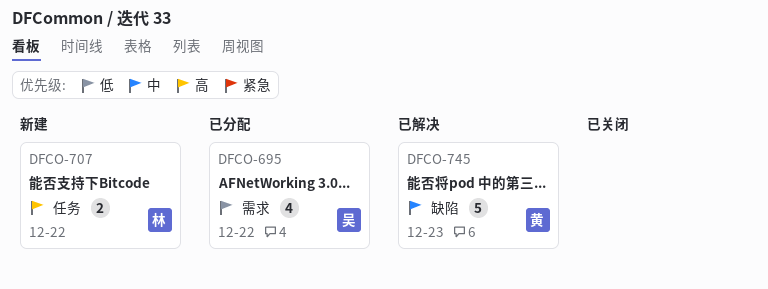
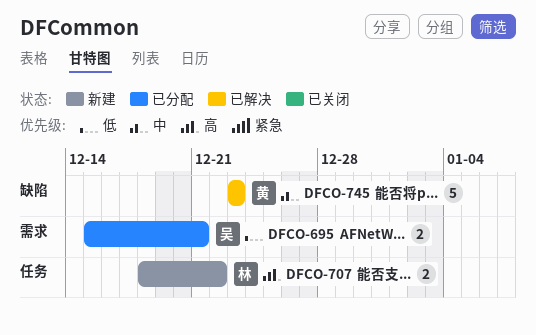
DFCO-695, estimate: 4 -> 2
DFCO-695, due: Dec 22 -> Dec 21

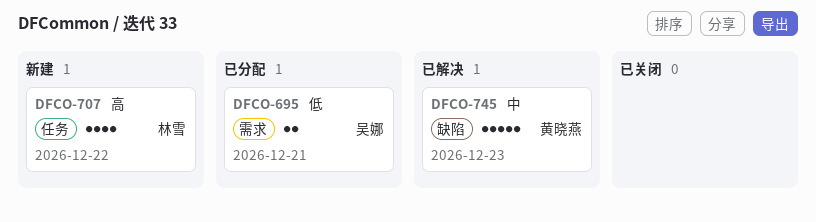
DFCO-707, estimate: 2 -> 4

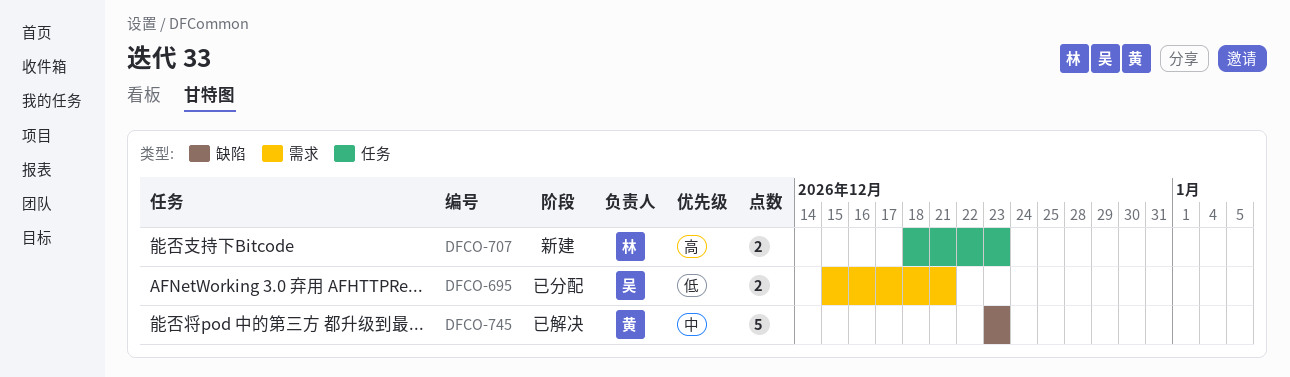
DFCO-707, estimate: 4 -> 2
DFCO-707, due: Dec 22 -> Dec 23

